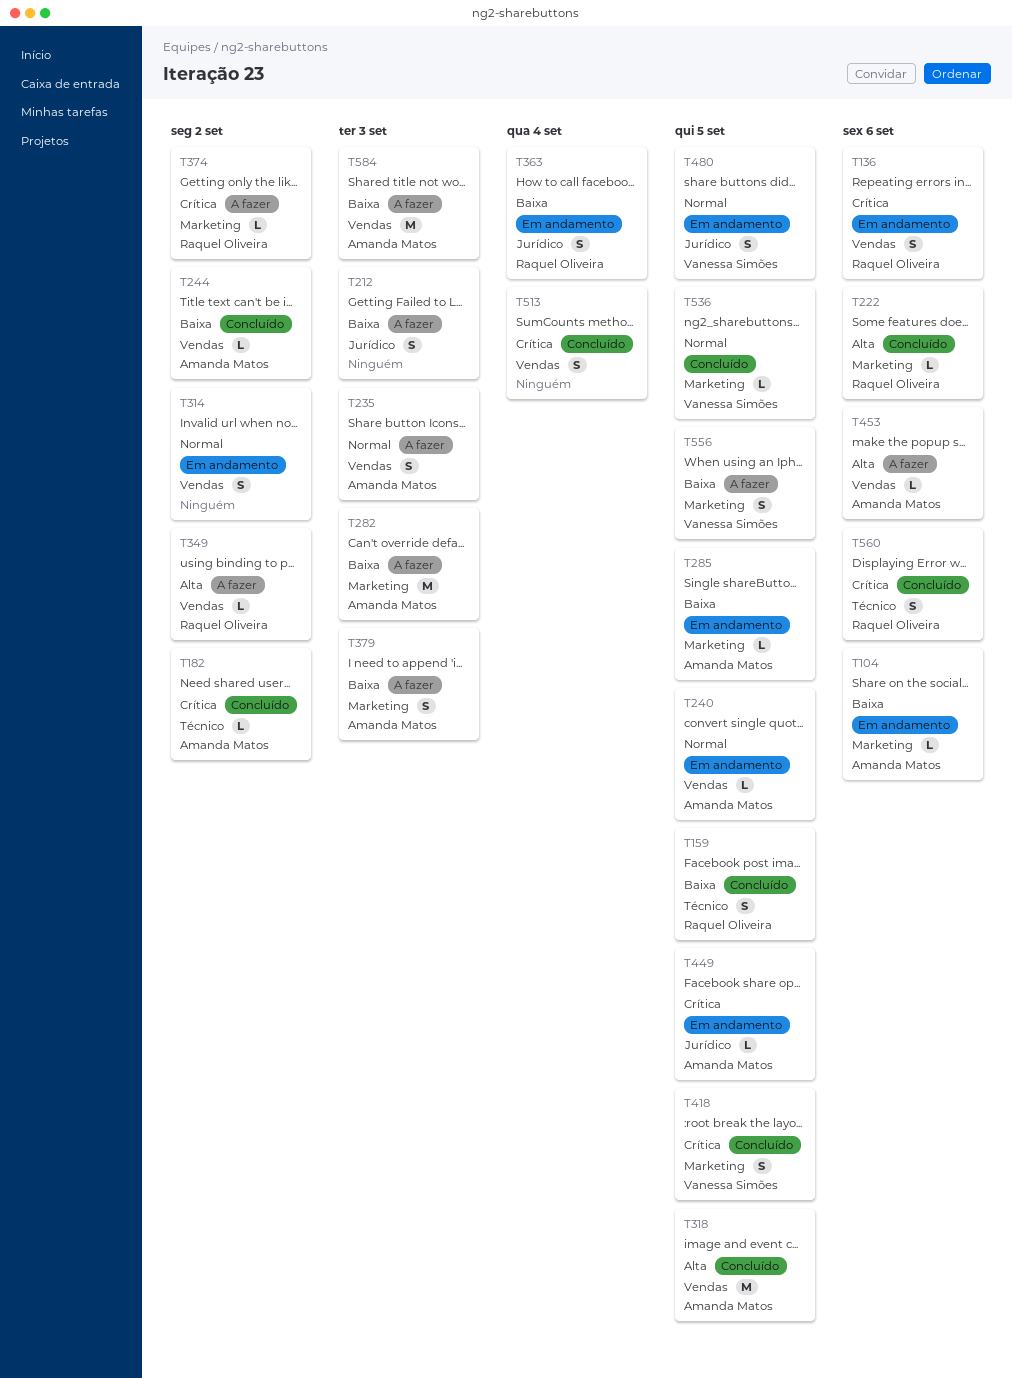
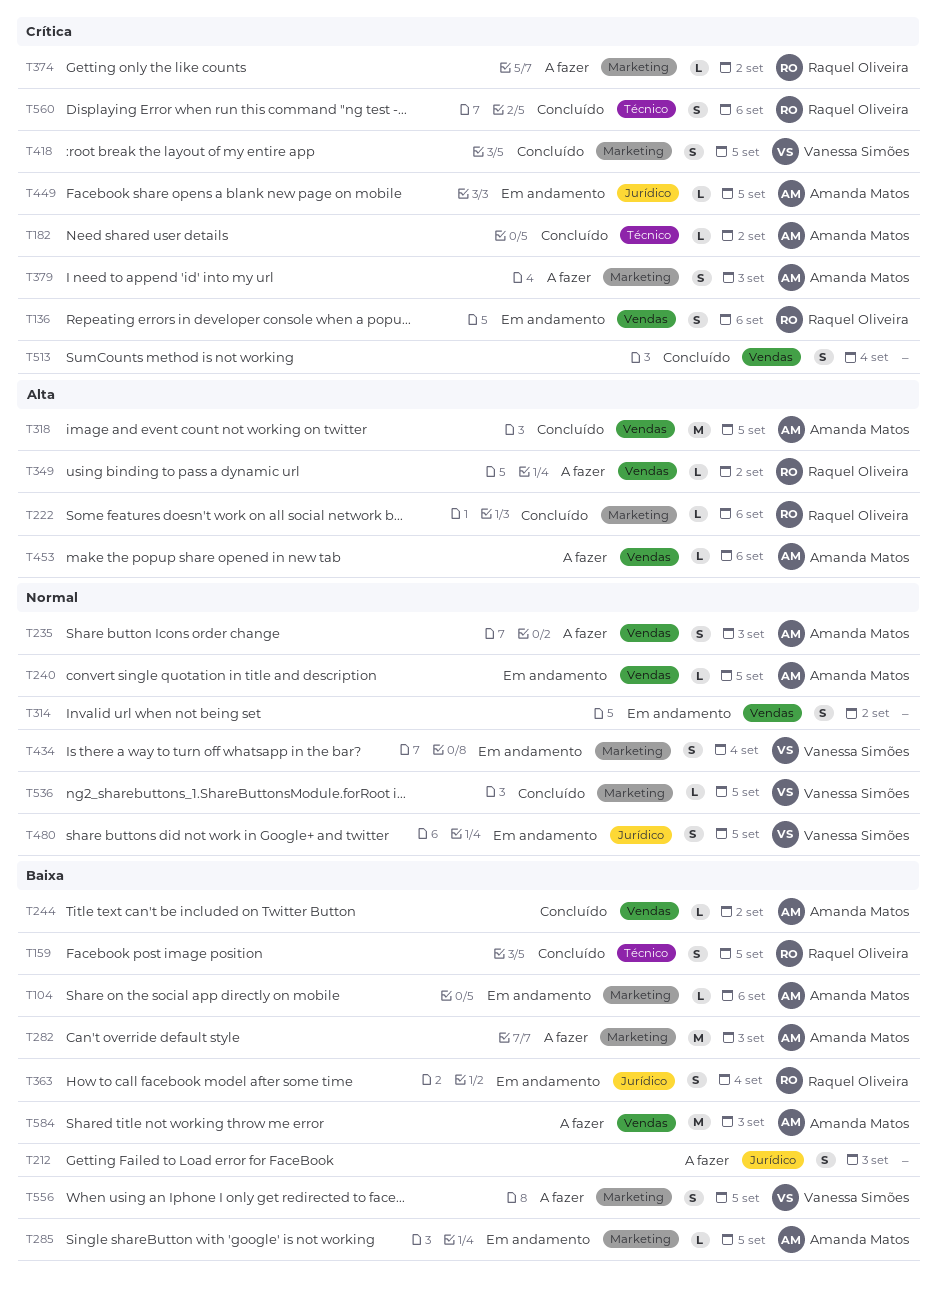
T379, priority: Baixa -> Crítica
T434: none -> present

